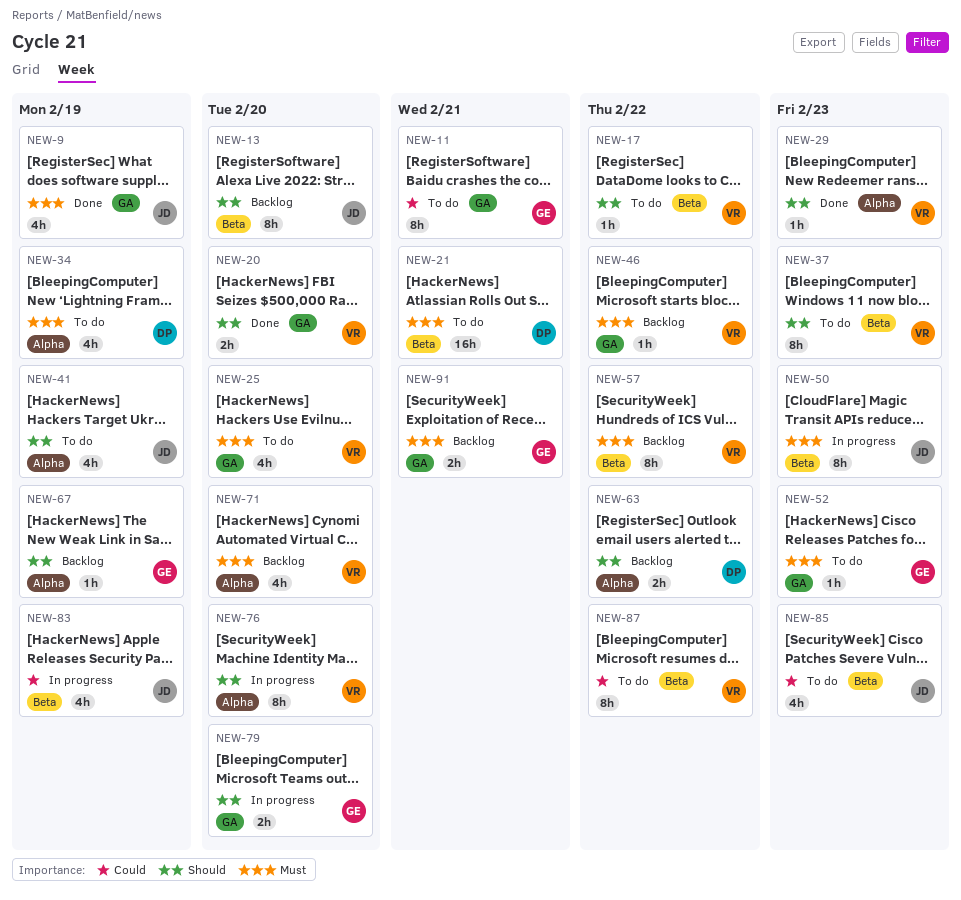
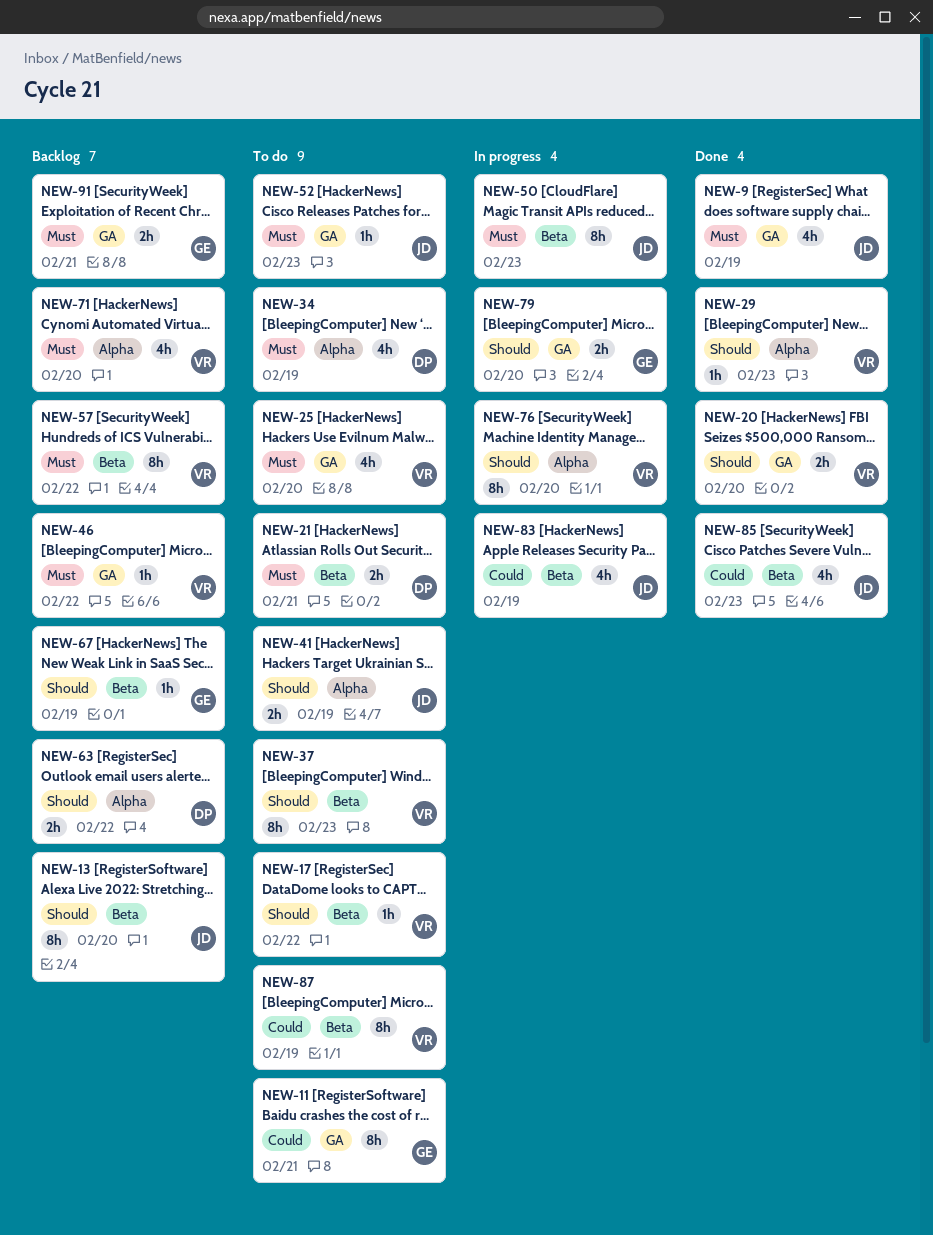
NEW-21, estimate: 16h -> 2h
NEW-41, estimate: 4h -> 2h
NEW-52, owner: GE -> JD
NEW-67, label: Alpha -> Beta
NEW-85, status: To do -> Done
NEW-87, due: Feb 22 -> Feb 19

